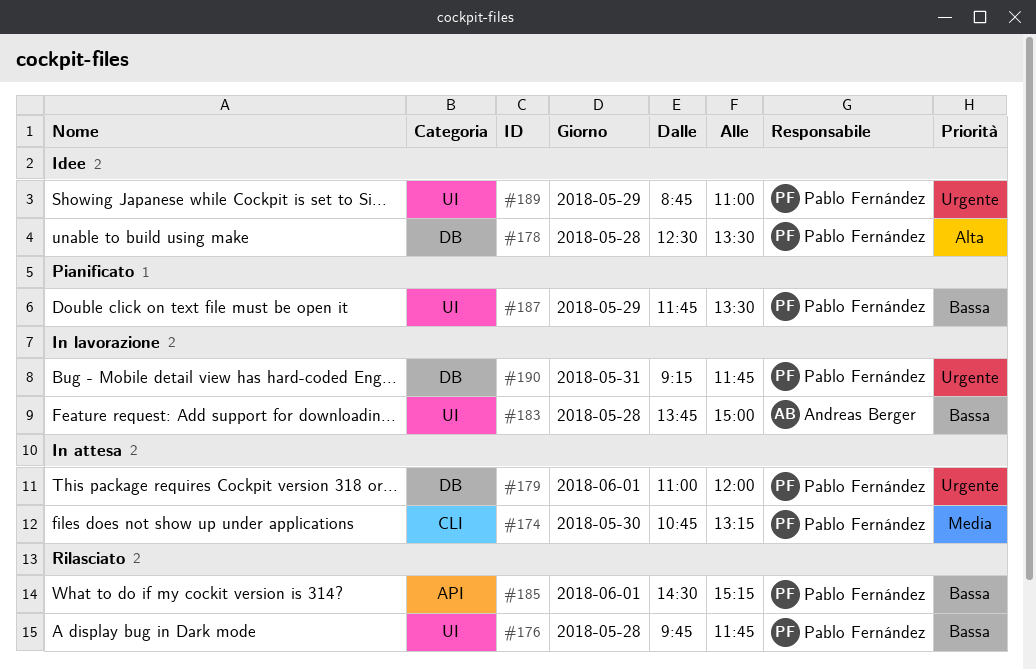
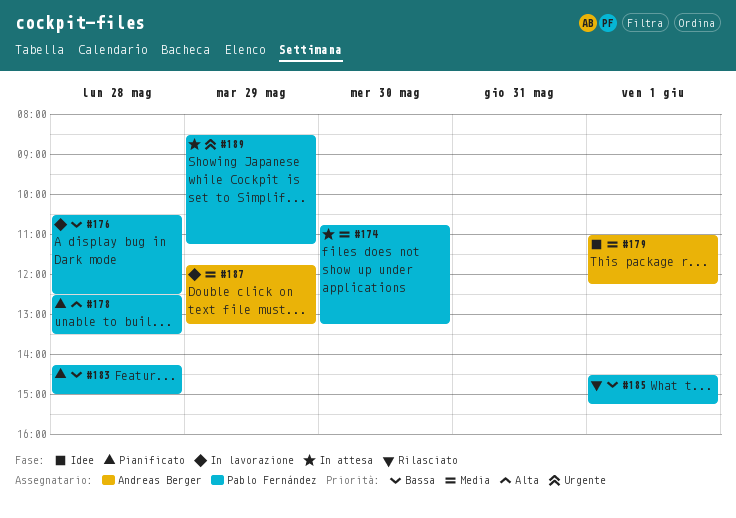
#176, status: Rilasciato -> In lavorazione
#176, begins: 09:45 -> 10:30
#176, ends: 11:45 -> 12:30
#178, status: Idee -> Pianificato
#179, status: In attesa -> Idee
#179, owner: Pablo Fernández -> Andreas Berger
#179, priority: Urgente -> Media
#179, ends: 12:00 -> 12:15
#183, status: In lavorazione -> Pianificato
#183, owner: Andreas Berger -> Pablo Fernández
#183, begins: 13:45 -> 14:15
#187, status: Pianificato -> In lavorazione
#187, owner: Pablo Fernández -> Andreas Berger
#187, priority: Bassa -> Media
#187, ends: 13:30 -> 13:15
#189, status: Idee -> In attesa
#189, begins: 08:45 -> 08:30
#189, ends: 11:00 -> 11:15
#190: present -> none

